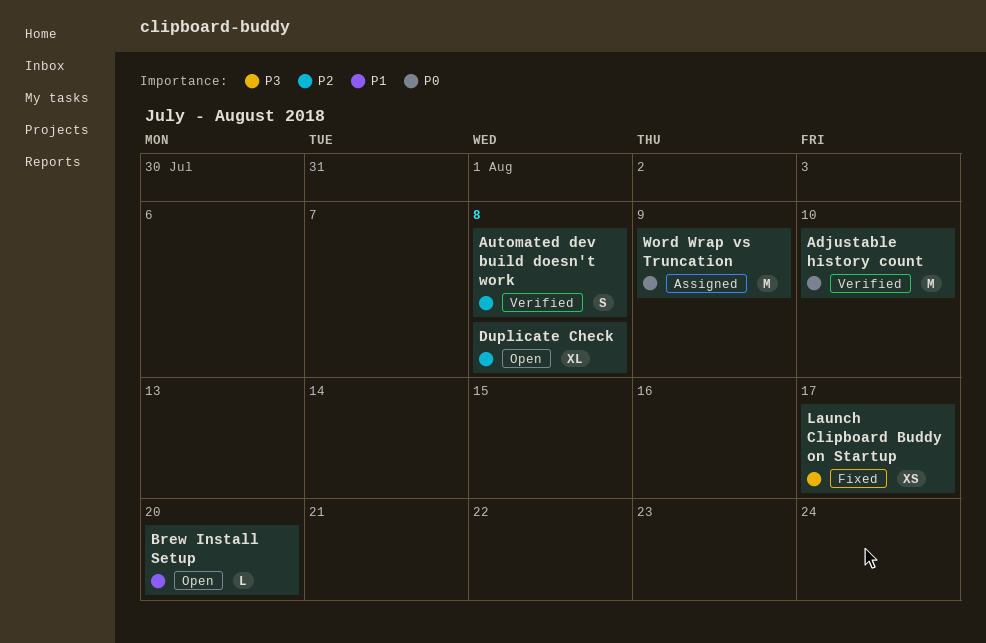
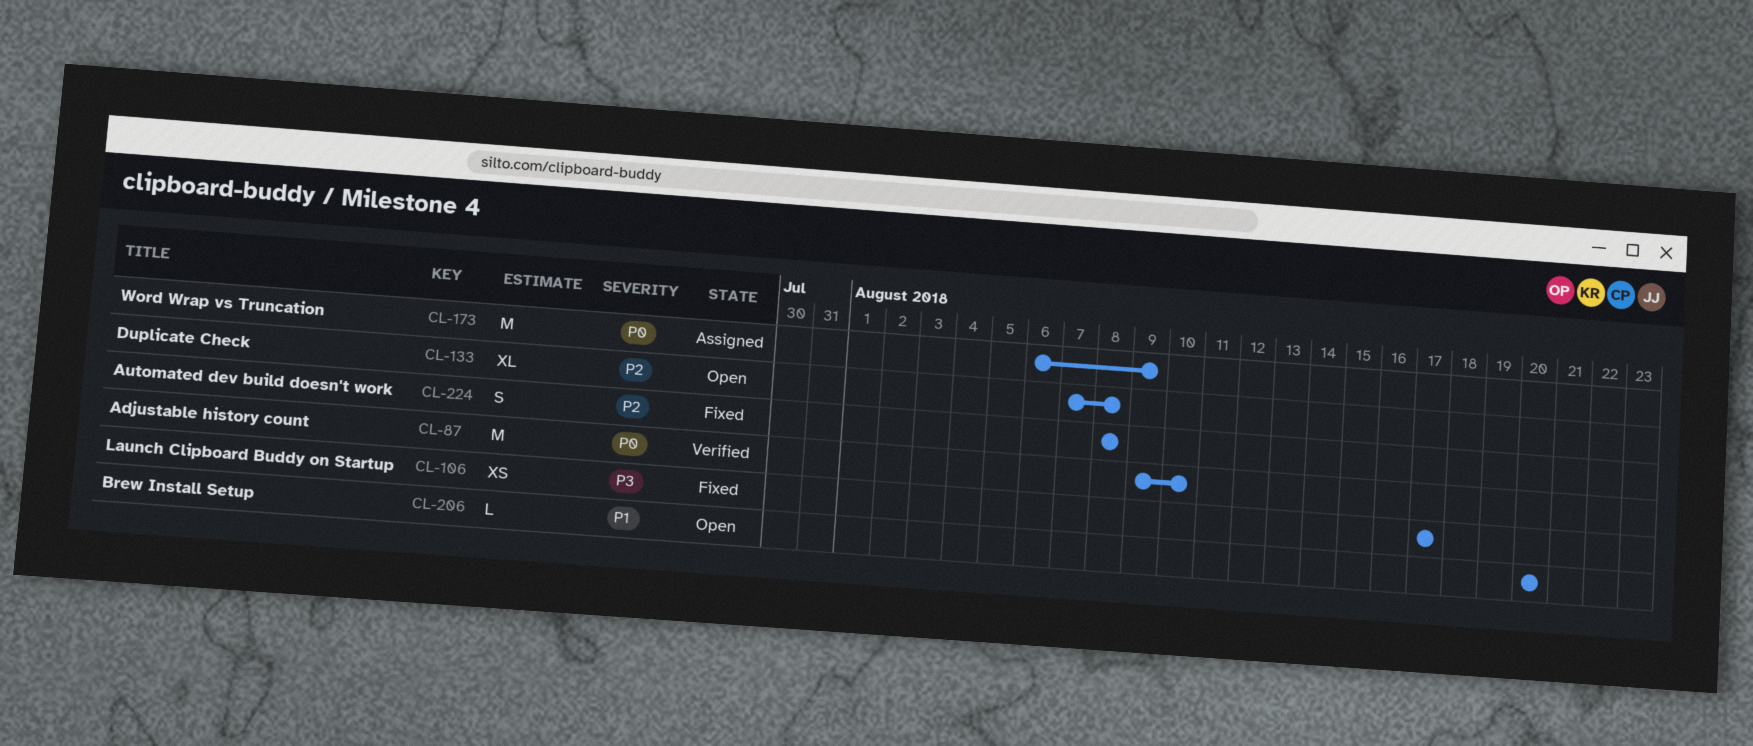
Automated dev build doesn't work, status: Verified -> Fixed

